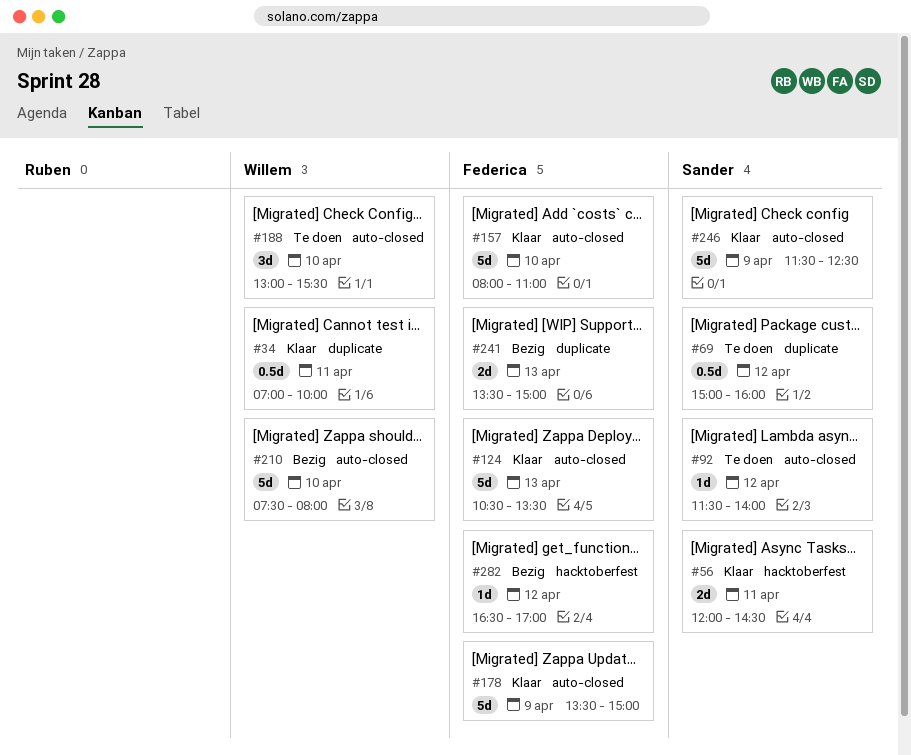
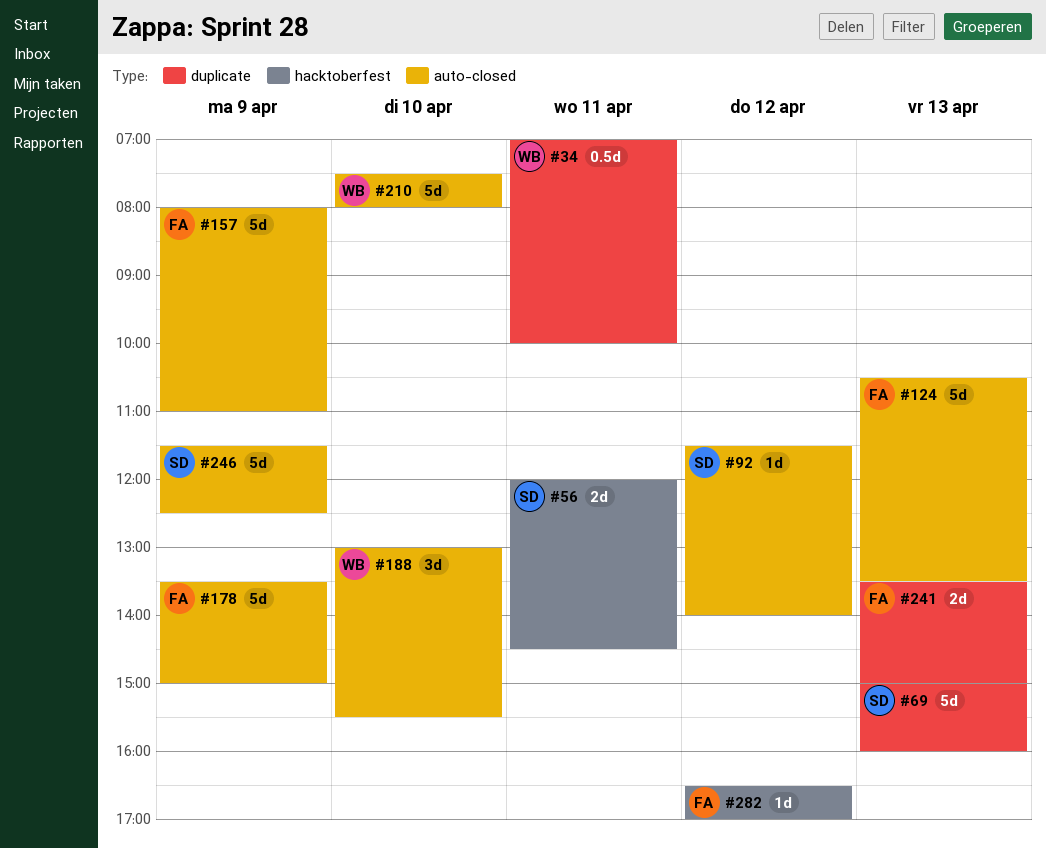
#69, estimate: 0.5d -> 5d
#69, day: Apr 12 -> Apr 13
#157, day: Apr 10 -> Apr 9

